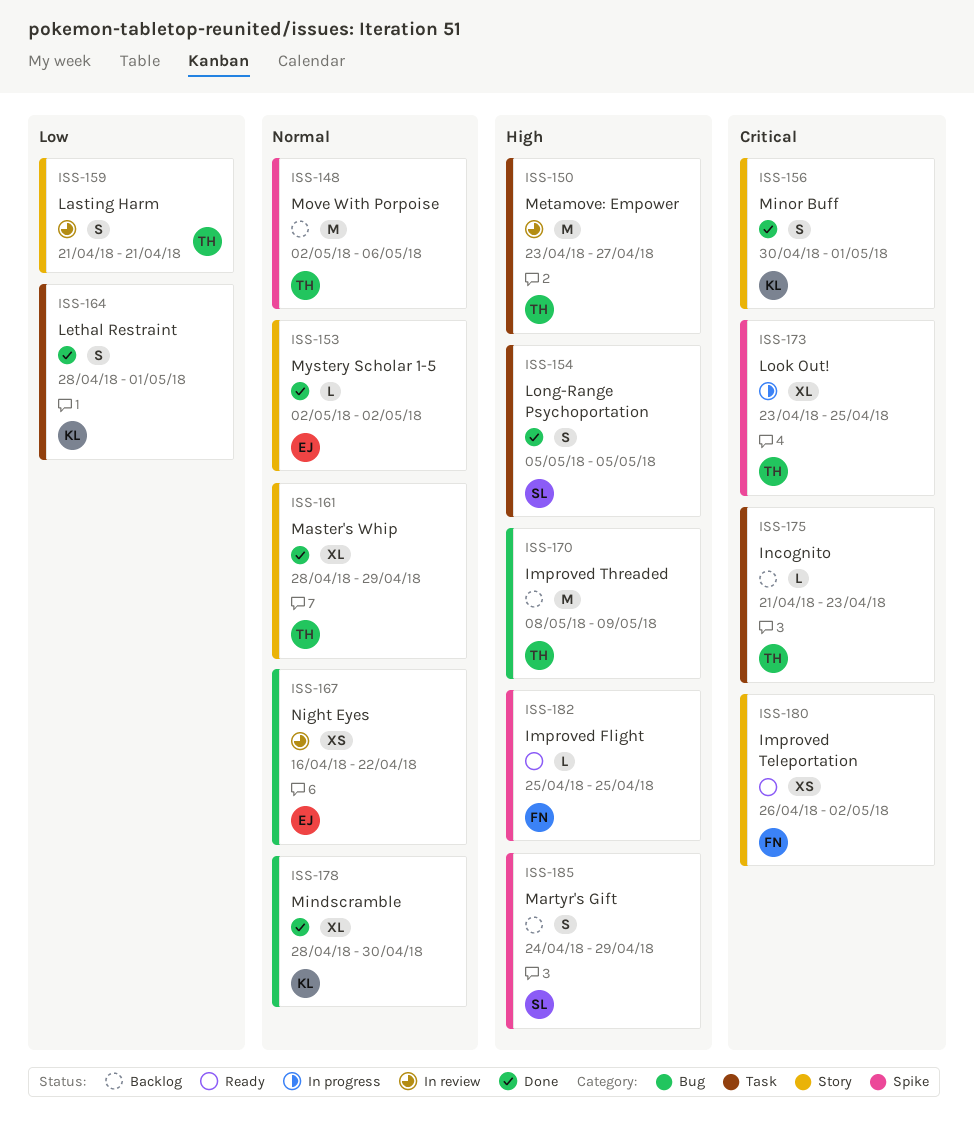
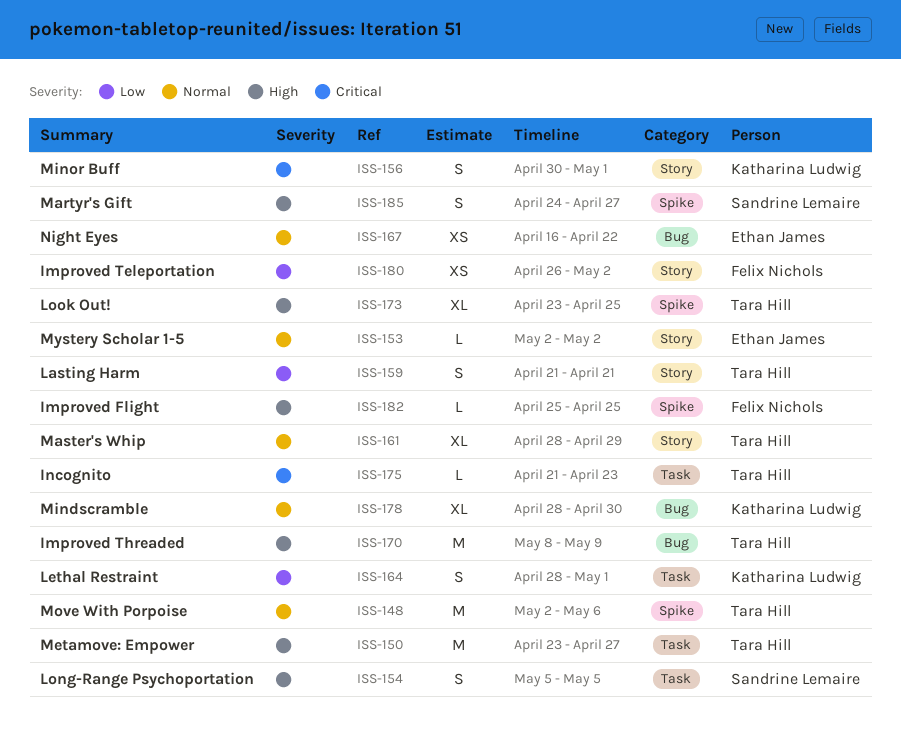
ISS-173, priority: Critical -> High
ISS-180, priority: Critical -> Low
ISS-185, due: Apr 29 -> Apr 27

